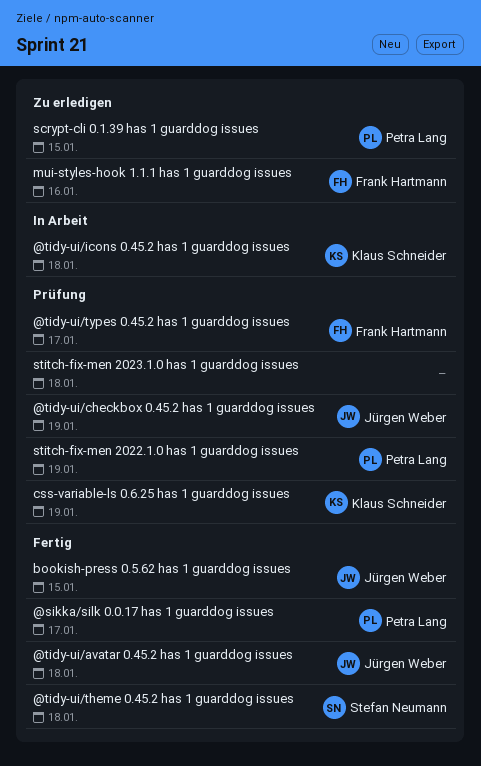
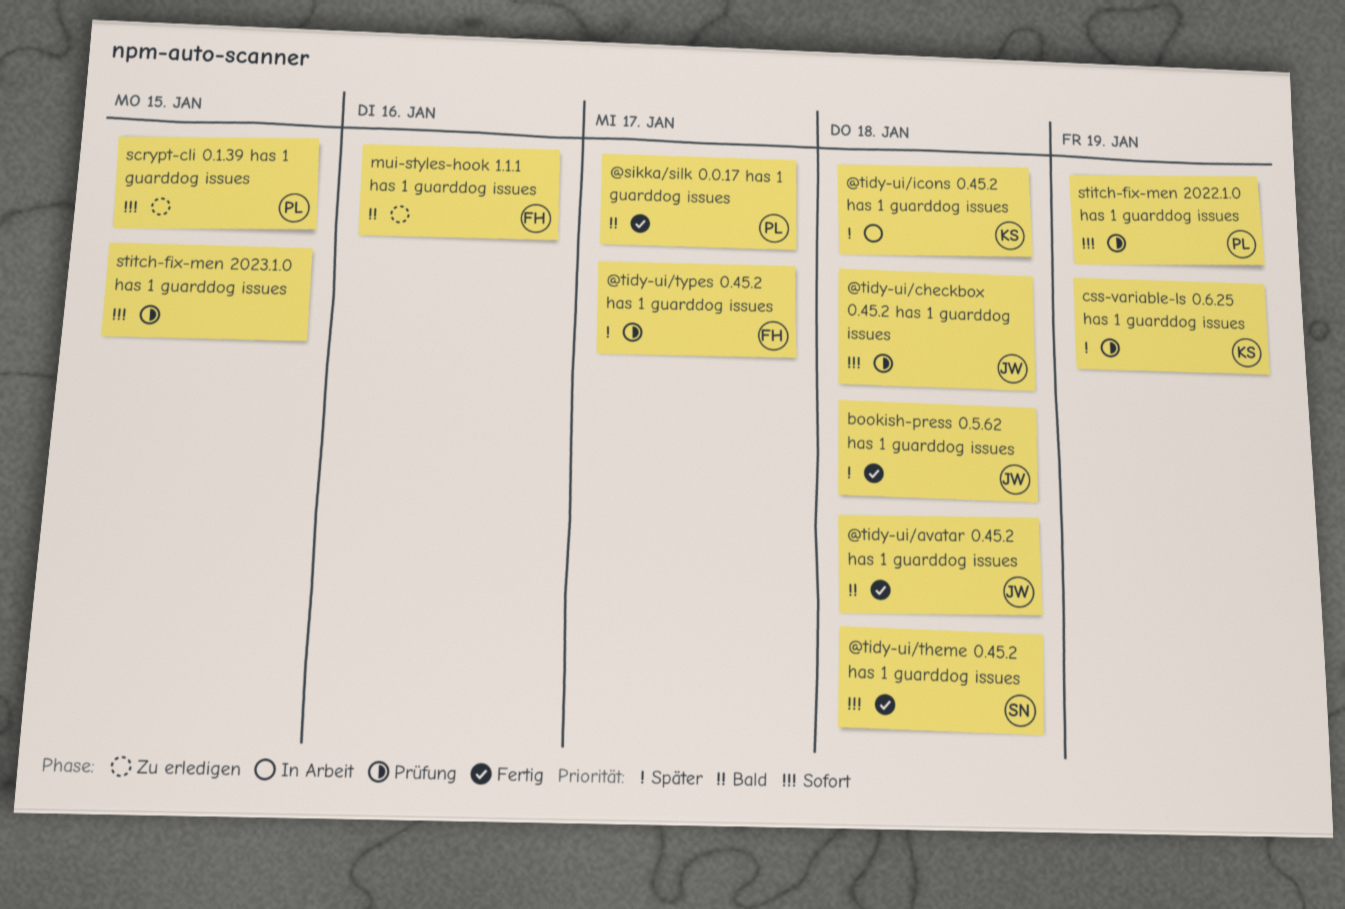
@tidy-ui/checkbox 0.45.2 has 1 guarddog issues, due: Jan 19 -> Jan 18
bookish-press 0.5.62 has 1 guarddog issues, due: Jan 15 -> Jan 18
stitch-fix-men 2023.1.0 has 1 guarddog issues, due: Jan 18 -> Jan 15

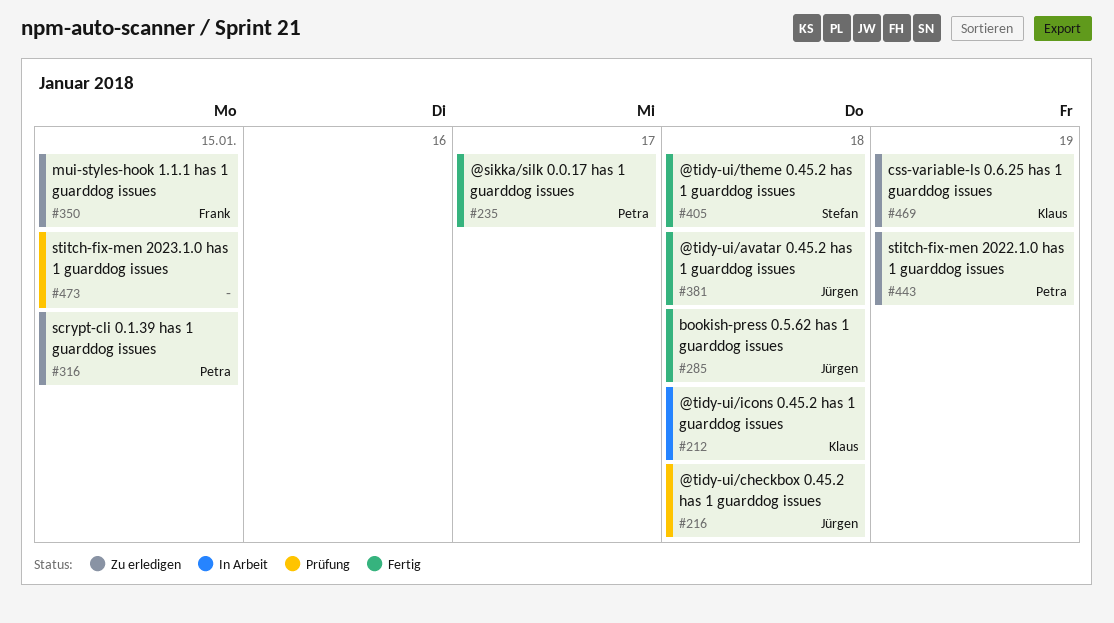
@tidy-ui/types 0.45.2 has 1 guarddog issues: present -> none
css-variable-ls 0.6.25 has 1 guarddog issues, status: Prüfung -> Zu erledigen
mui-styles-hook 1.1.1 has 1 guarddog issues, due: Jan 16 -> Jan 15
stitch-fix-men 2022.1.0 has 1 guarddog issues, status: Prüfung -> Zu erledigen

